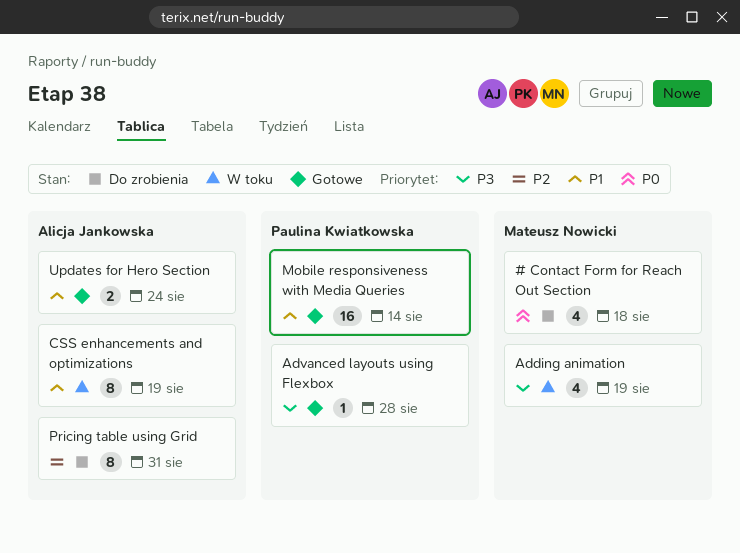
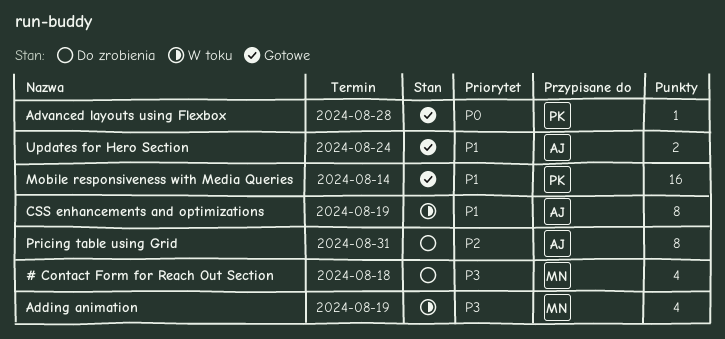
# Contact Form for Reach Out Section, priority: P0 -> P3
Advanced layouts using Flexbox, priority: P3 -> P0

